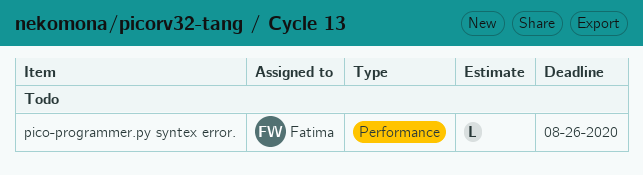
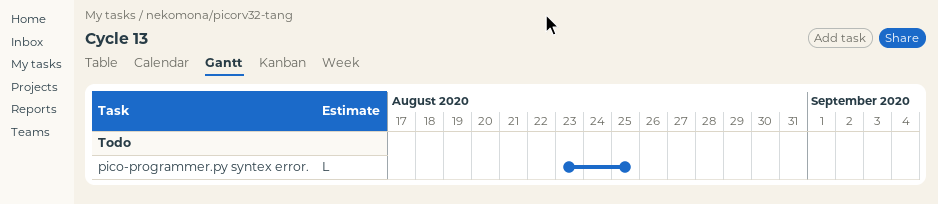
pico-programmer.py syntex error., due: Aug 26 -> Aug 25

